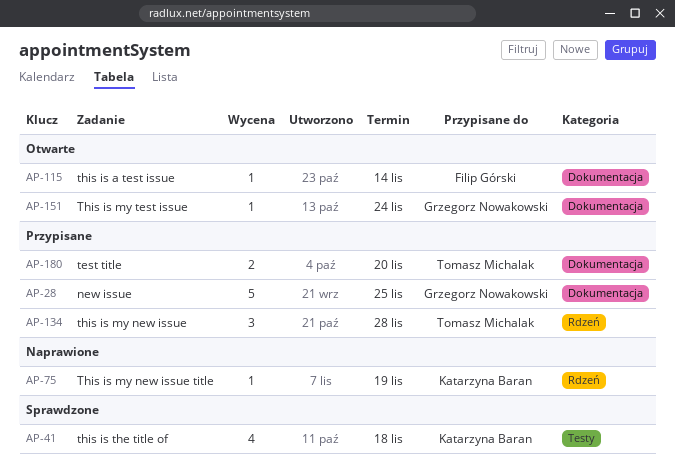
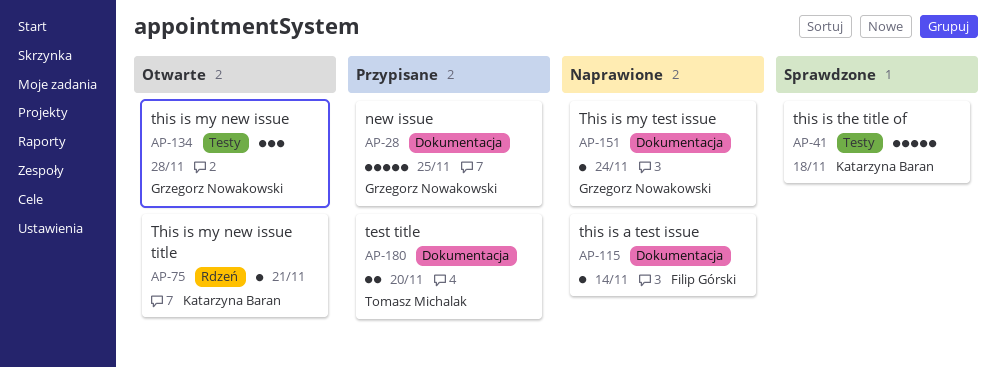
AP-41, estimate: 4 -> 5
AP-75, status: Naprawione -> Otwarte
AP-75, due: Nov 19 -> Nov 21
AP-115, status: Otwarte -> Naprawione
AP-134, status: Przypisane -> Otwarte
AP-134, owner: Tomasz Michalak -> Grzegorz Nowakowski
AP-134, label: Rdzeń -> Testy
AP-151, status: Otwarte -> Naprawione

